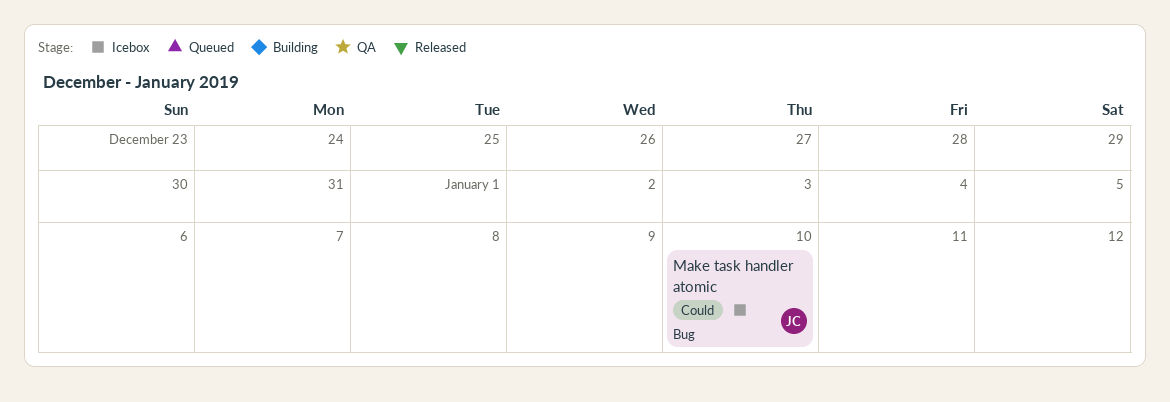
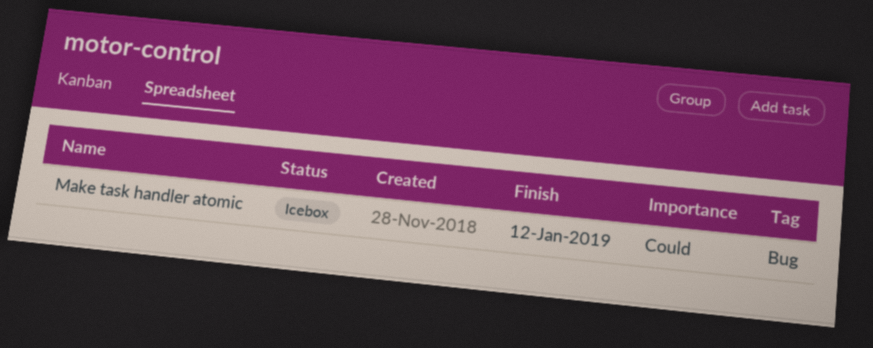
Make task handler atomic, due: Jan 10 -> Jan 12

